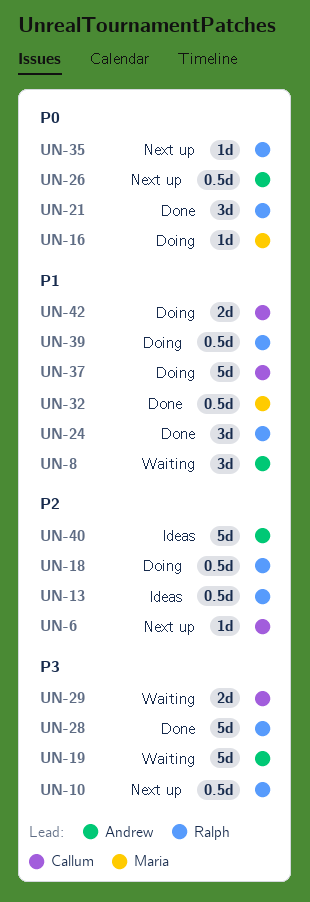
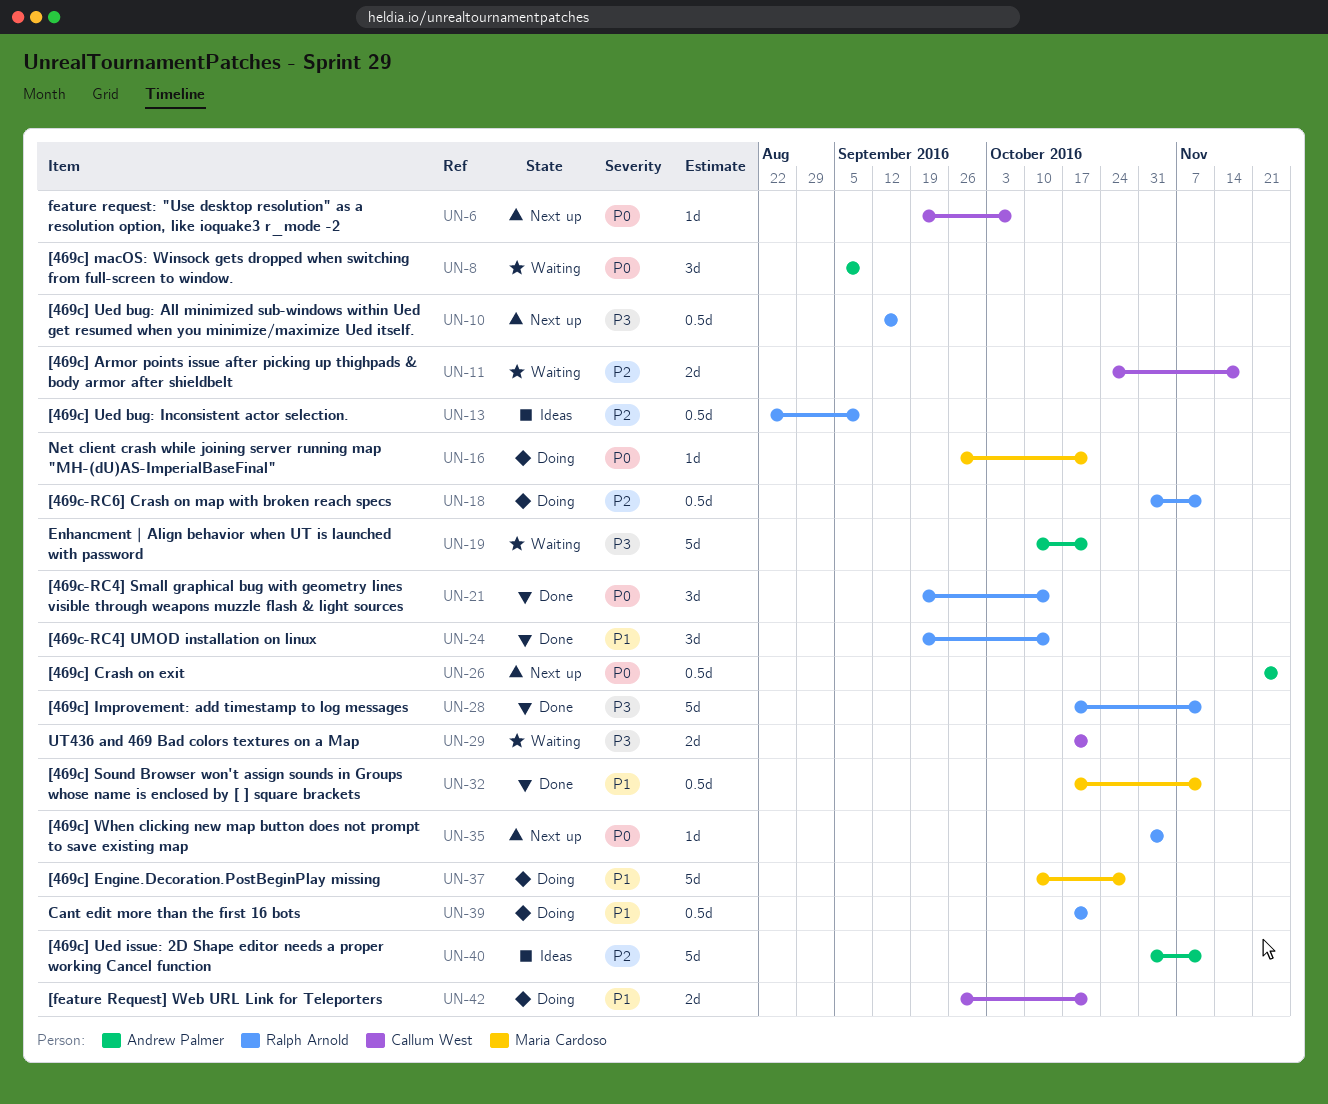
UN-6, priority: P2 -> P0
UN-8, priority: P1 -> P0
UN-11: none -> present
UN-37, owner: Callum West -> Maria Cardoso

